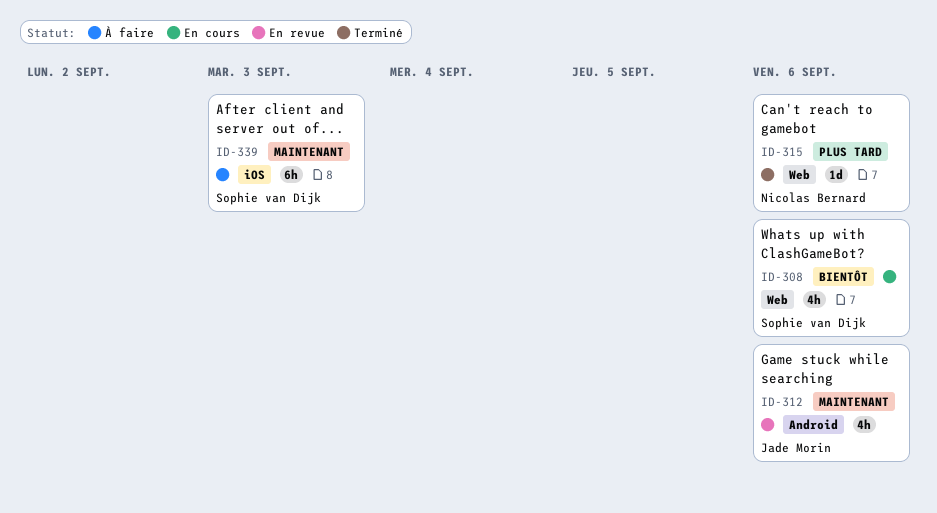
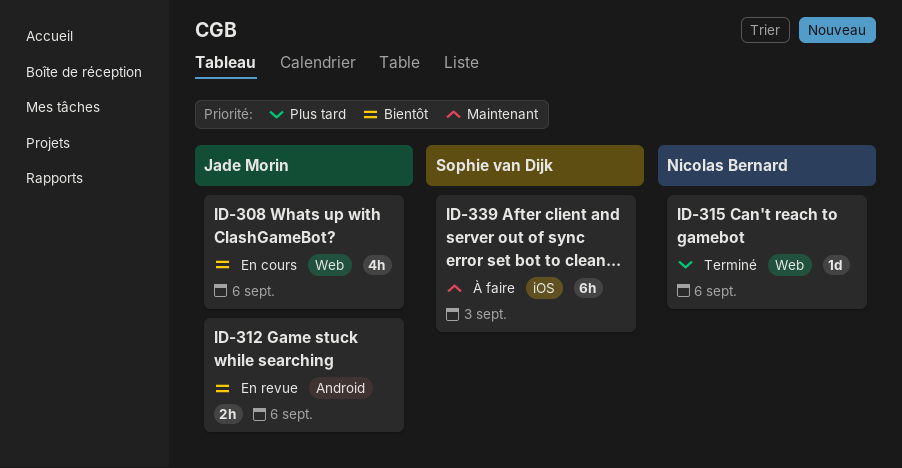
ID-308, owner: Sophie van Dijk -> Jade Morin
ID-312, priority: Maintenant -> Bientôt
ID-312, estimate: 4h -> 2h

